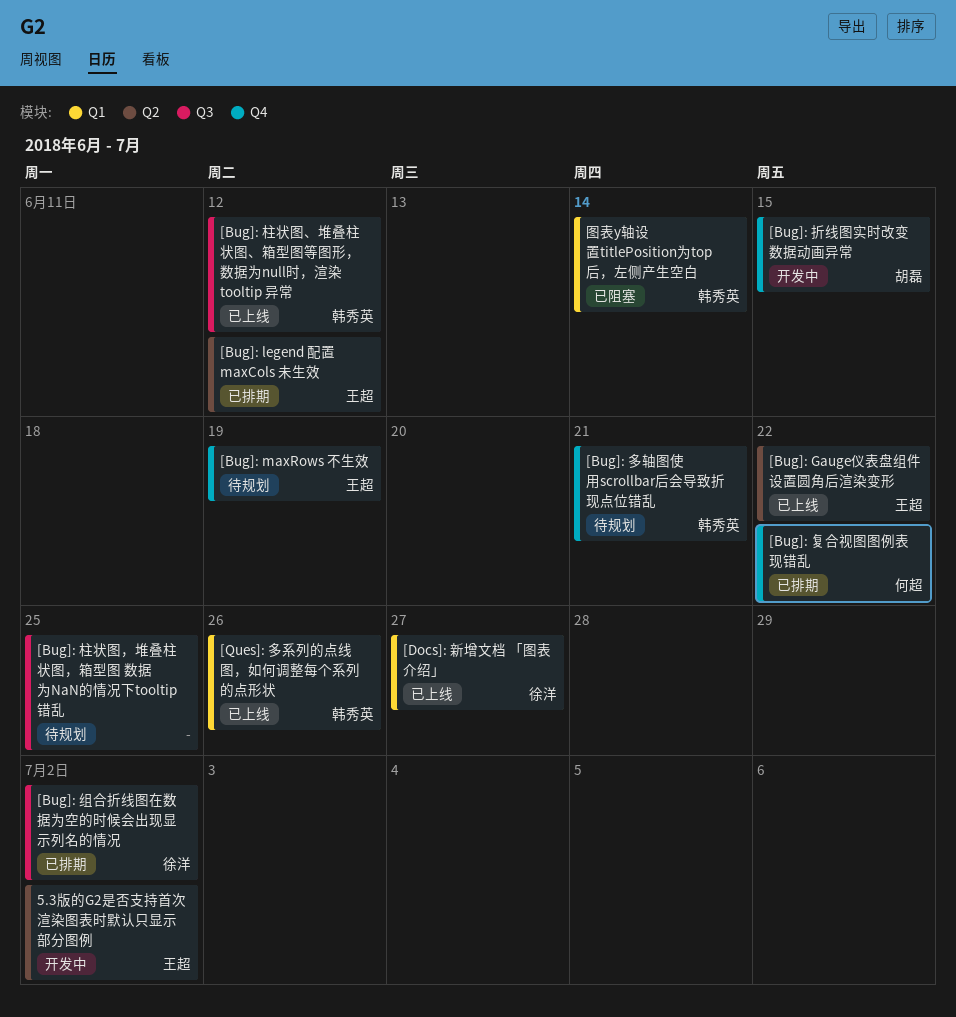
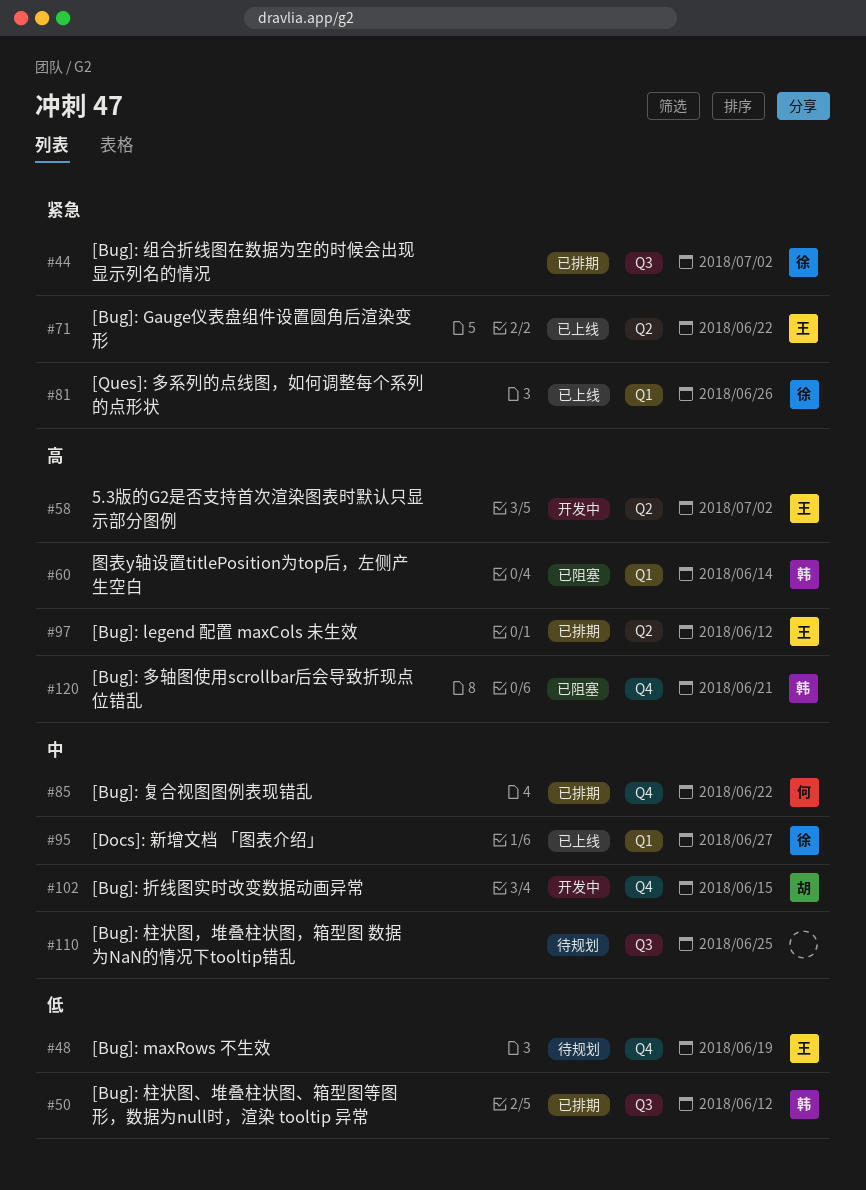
[Bug]: 多轴图使用scrollbar后会导致折现点位错乱, status: 待规划 -> 已阻塞
[Bug]: 柱状图、堆叠柱状图、箱型图等图形，数据为null时，渲染 tooltip 异常, status: 已上线 -> 已排期
[Ques]: 多系列的点线图，如何调整每个系列的点形状, owner: 韩秀英 -> 徐洋

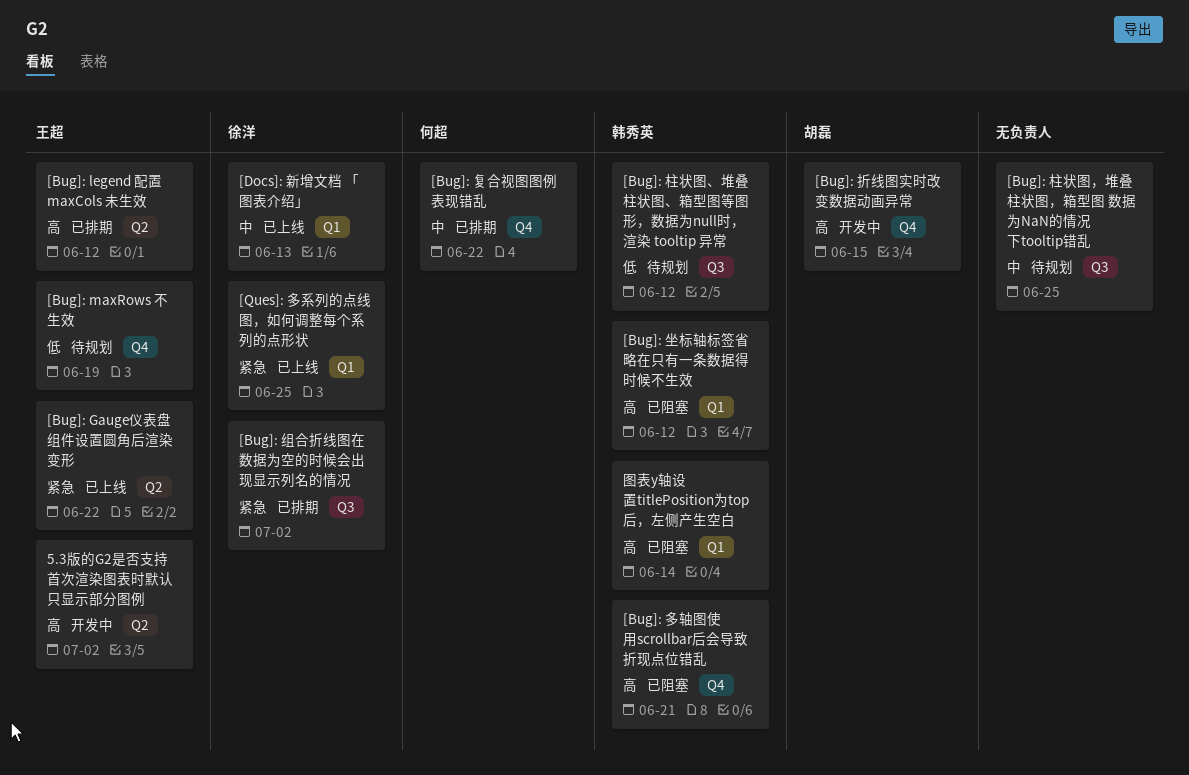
[Bug]: 坐标轴标签省略在只有一条数据得时候不生效: none -> present
[Bug]: 折线图实时改变数据动画异常, priority: 中 -> 高
[Bug]: 柱状图、堆叠柱状图、箱型图等图形，数据为null时，渲染 tooltip 异常, status: 已排期 -> 待规划
[Docs]: 新增文档 「图表介绍」, due: Jun 27 -> Jun 13
[Ques]: 多系列的点线图，如何调整每个系列的点形状, due: Jun 26 -> Jun 25

